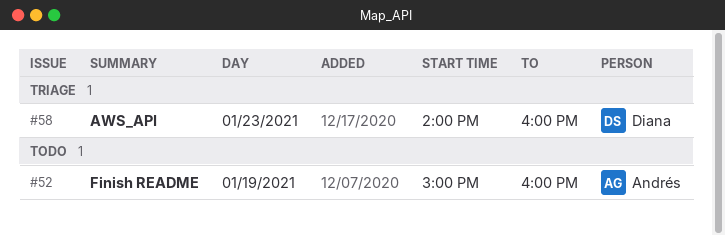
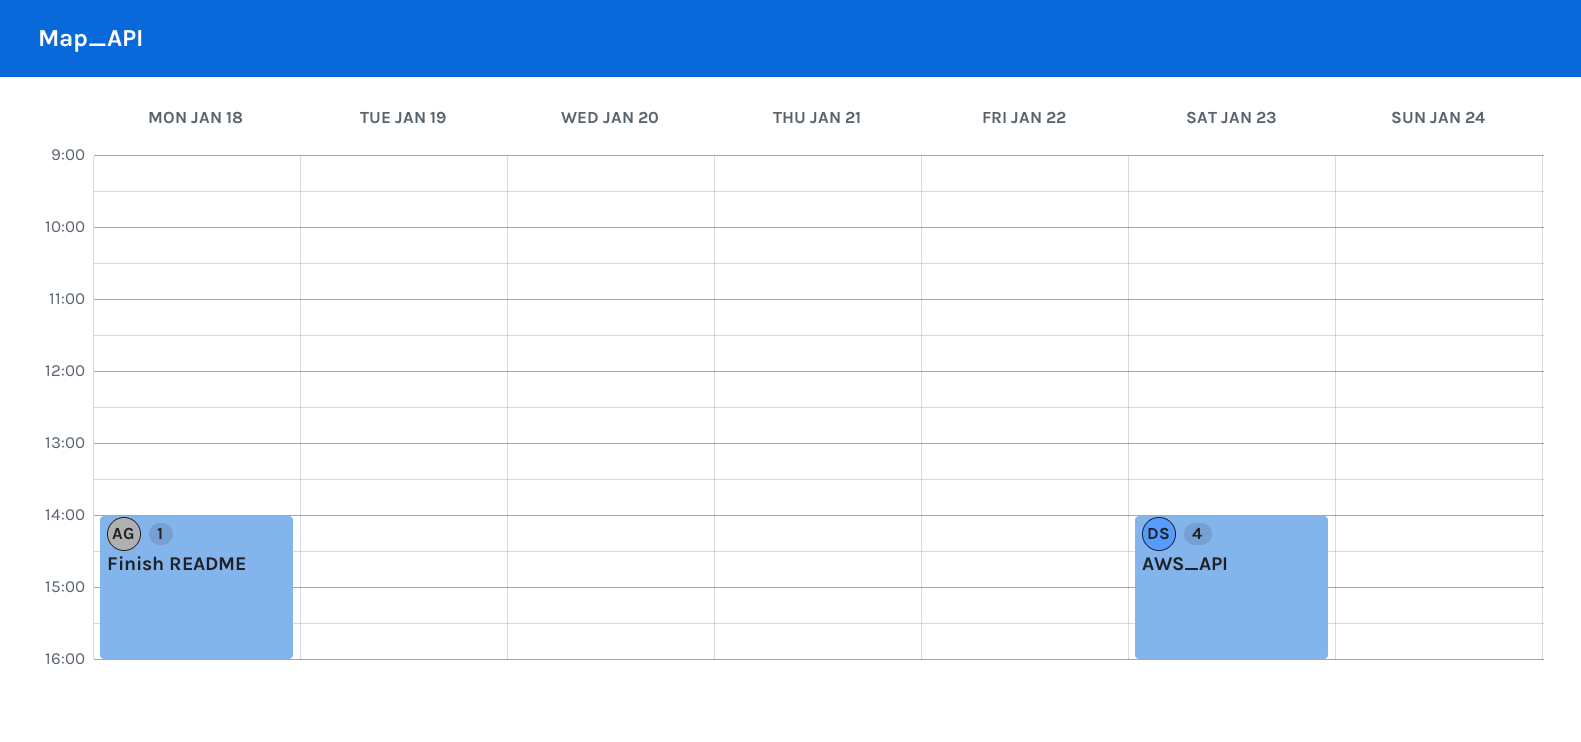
Finish README, day: Jan 19 -> Jan 18
Finish README, begins: 15:00 -> 14:00

